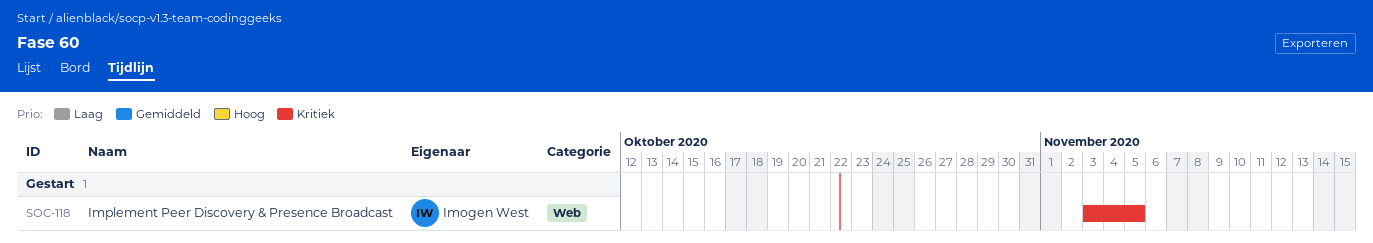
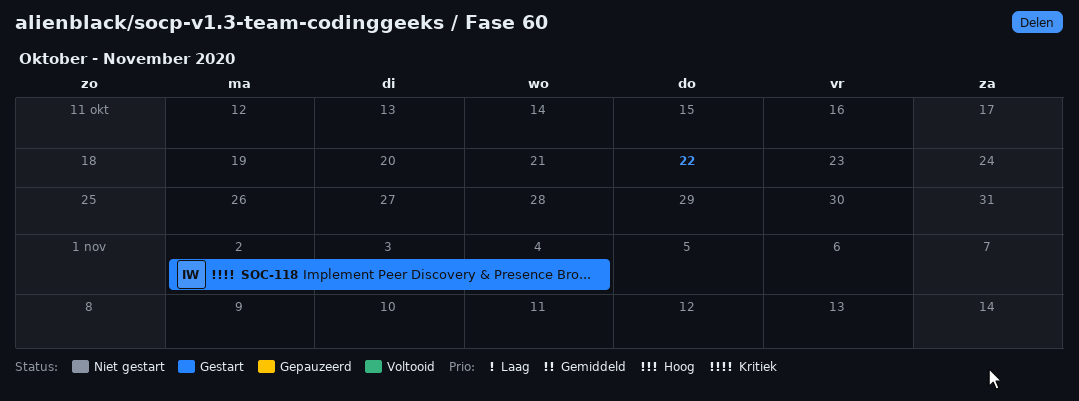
SOC-118, start: Nov 3 -> Nov 2
SOC-118, due: Nov 5 -> Nov 4

